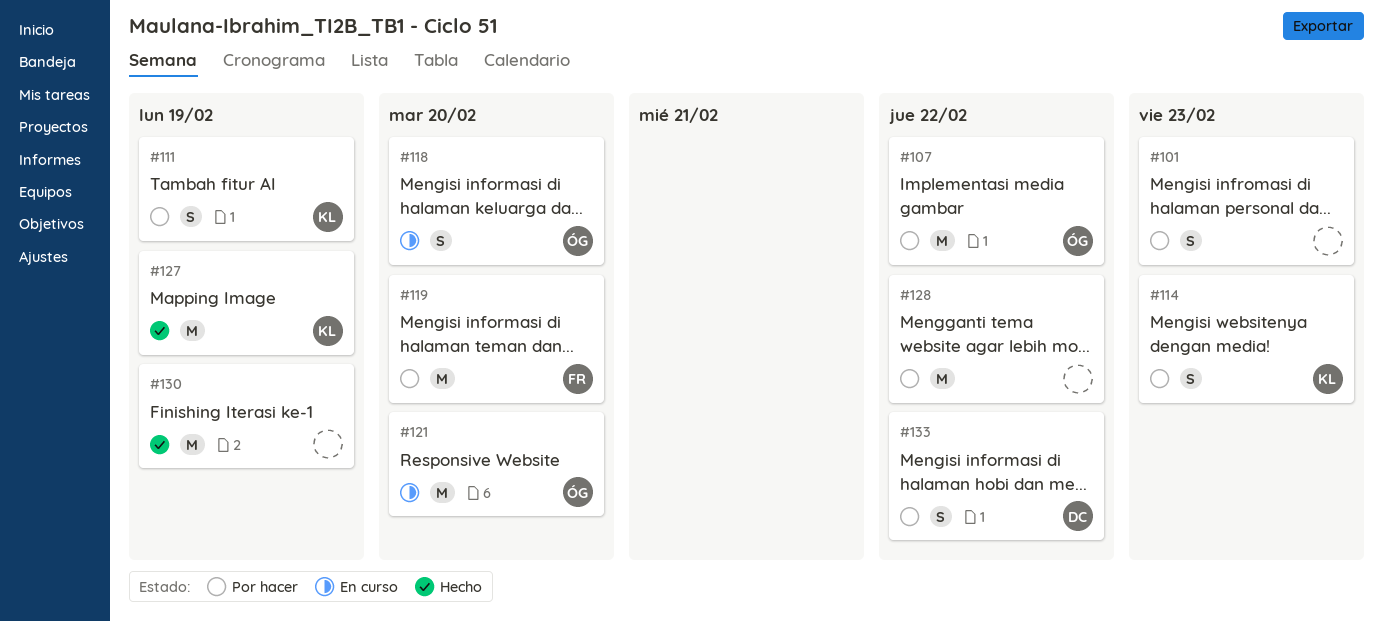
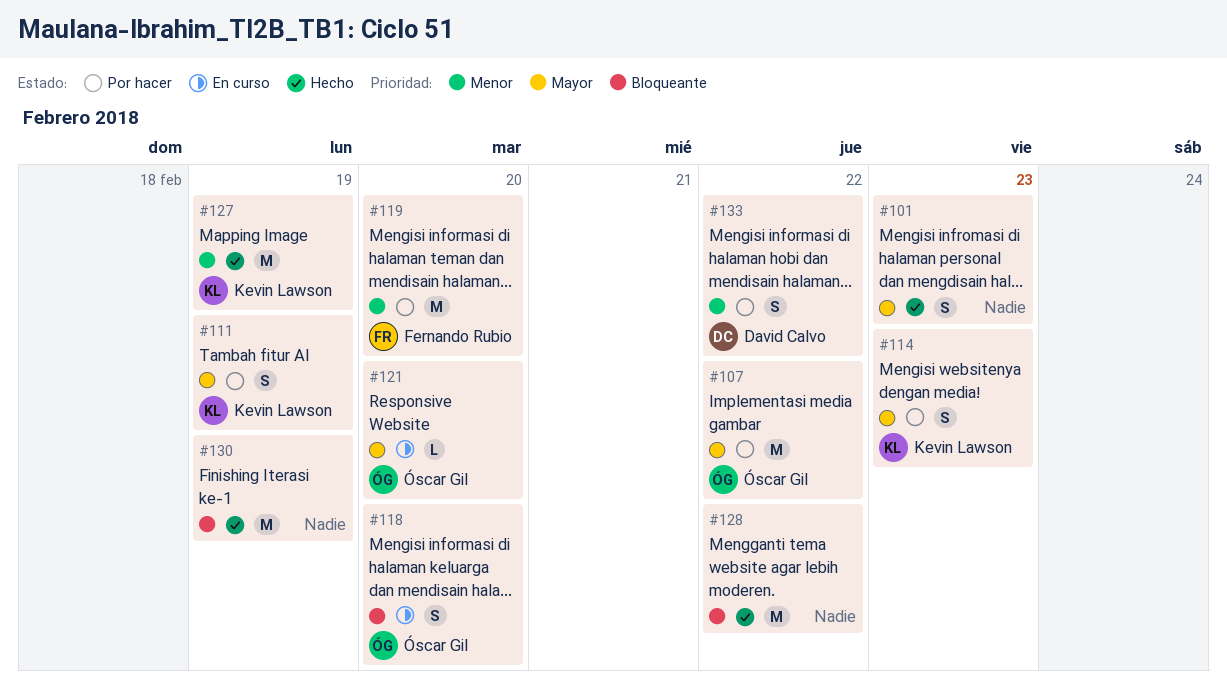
#101, status: Por hacer -> Hecho
#121, estimate: M -> L
#128, status: Por hacer -> Hecho

